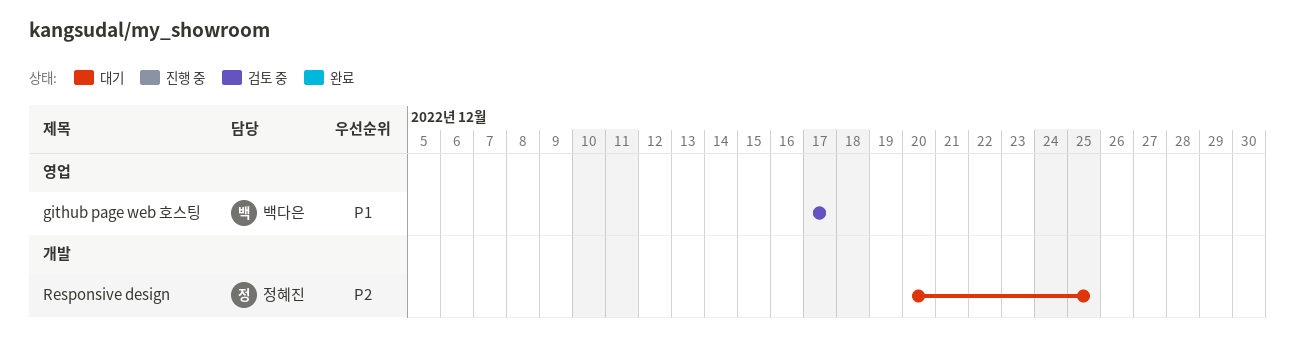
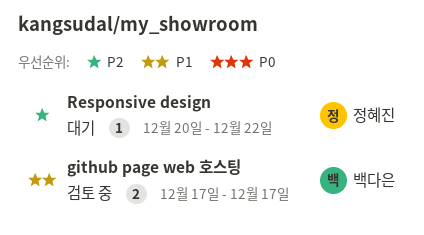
Responsive design, due: Dec 25 -> Dec 22

